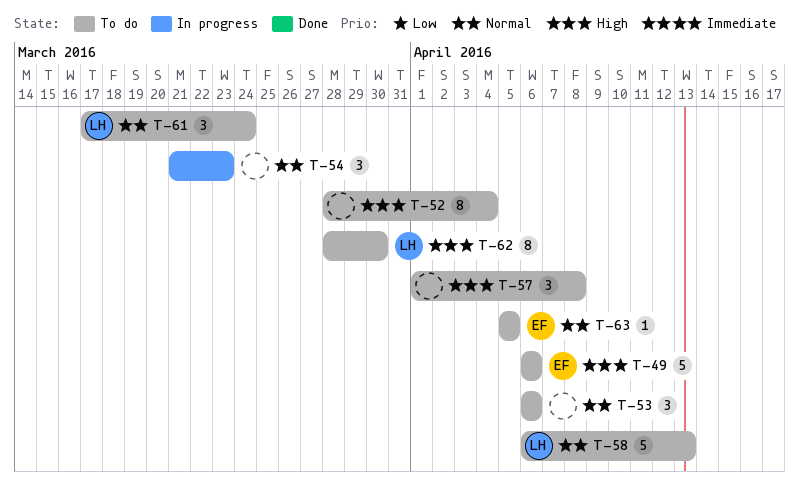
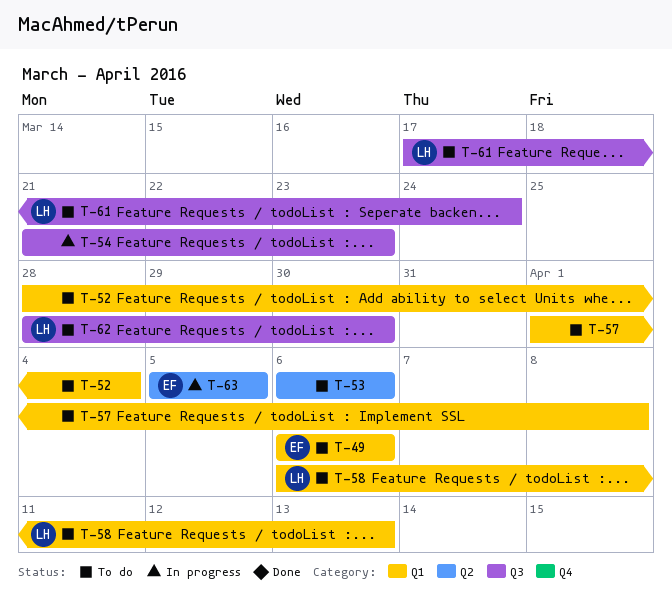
T-63, status: To do -> In progress

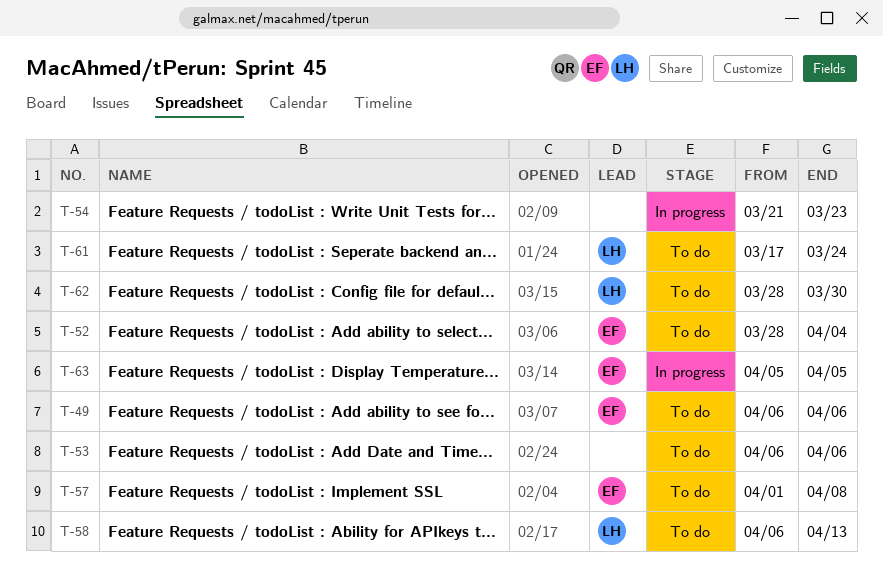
T-52, owner: none -> EF
T-57, owner: none -> EF

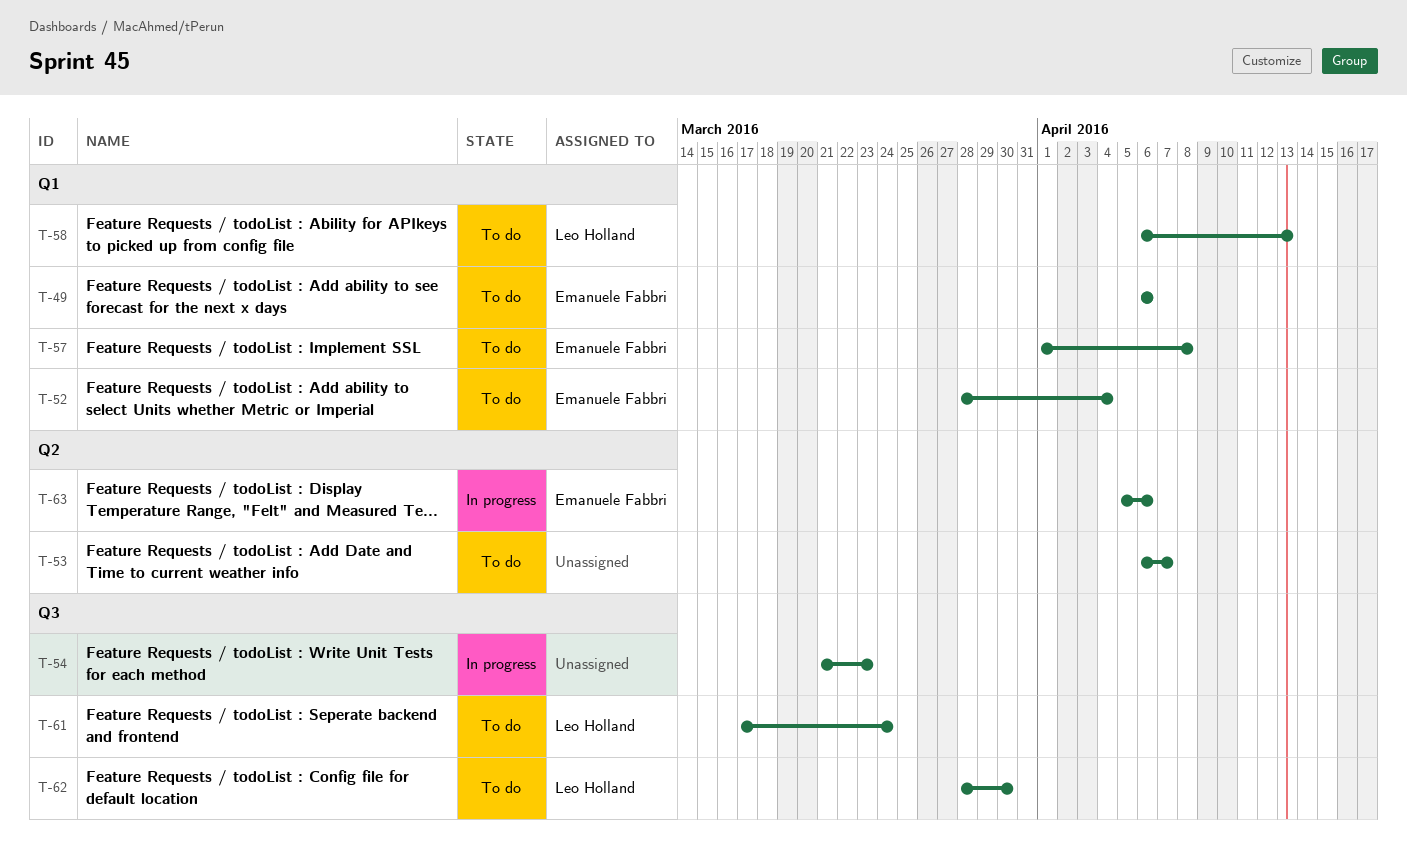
T-53, due: Apr 6 -> Apr 7
T-63, due: Apr 5 -> Apr 6

